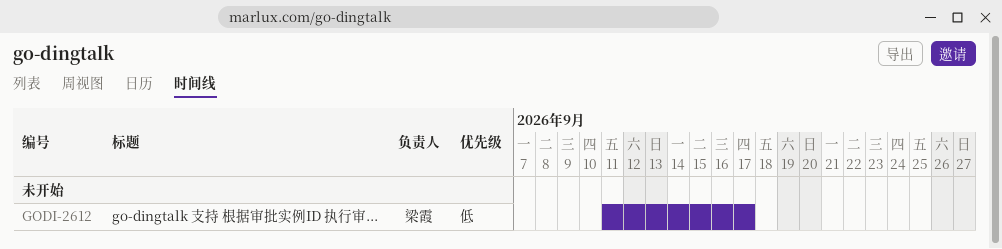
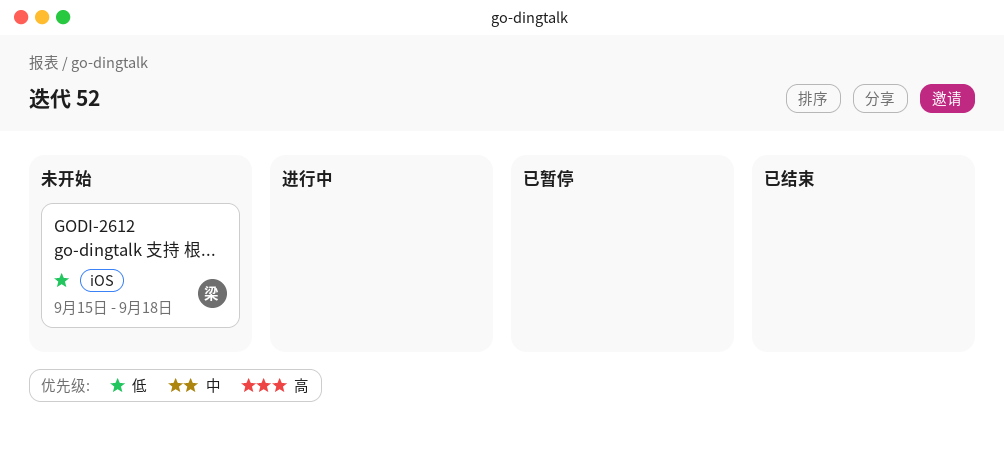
GODI-2612, start: Sep 11 -> Sep 15
GODI-2612, due: Sep 17 -> Sep 18

